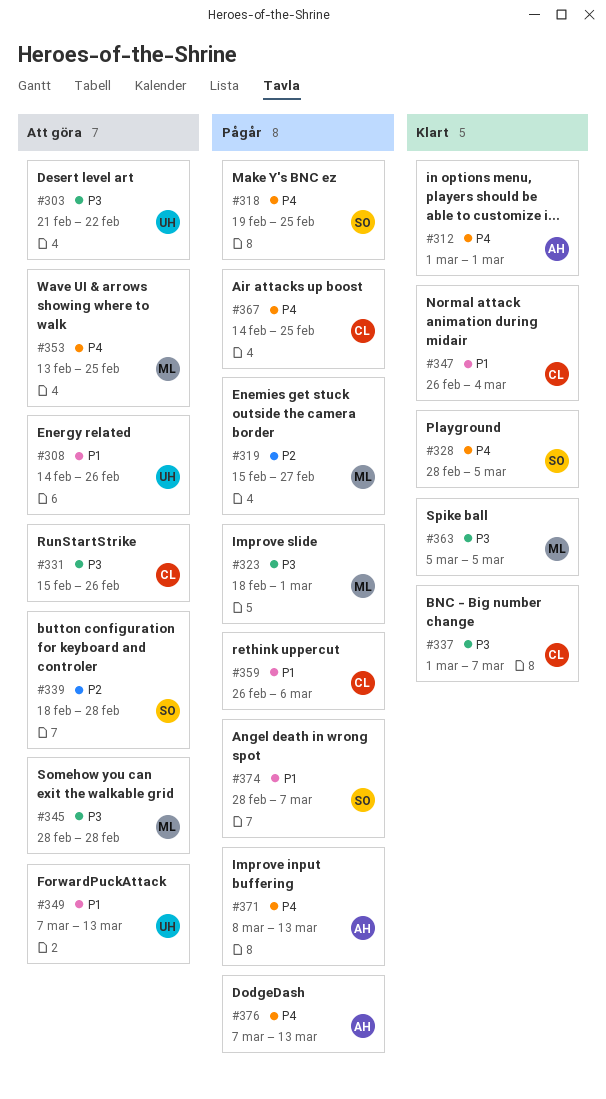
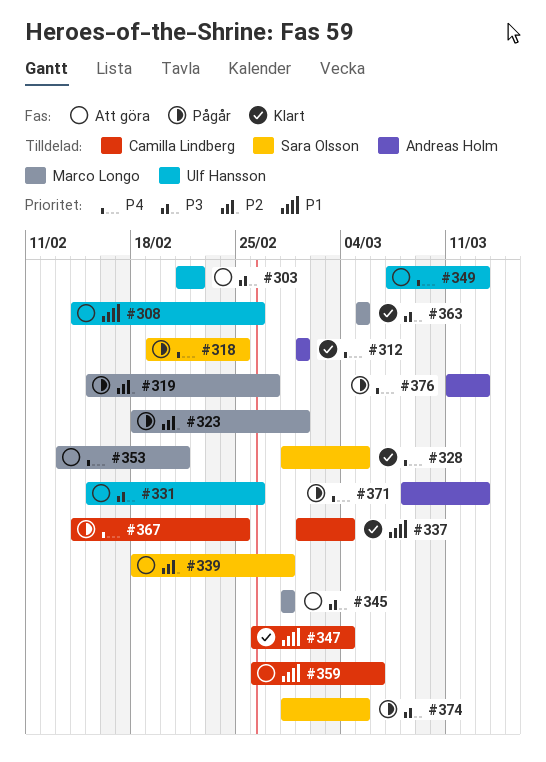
#323, priority: P3 -> P2
#331, owner: Camilla Lindberg -> Ulf Hansson
#337, priority: P3 -> P1
#337, due: Mar 7 -> Mar 4
#349, priority: P1 -> P4
#353, due: Feb 25 -> Feb 21
#359, status: Pågår -> Att göra
#374, priority: P1 -> P3
#374, due: Mar 7 -> Mar 5
#376, start: Mar 7 -> Mar 11

